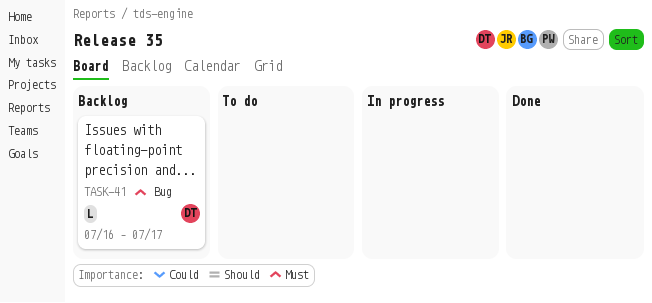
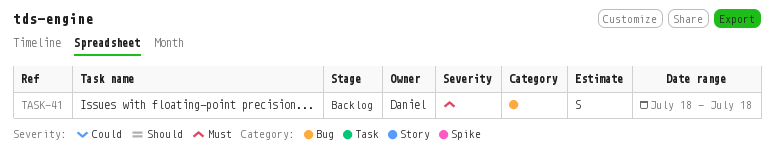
TASK-41, estimate: L -> S
TASK-41, start: Jul 16 -> Jul 18
TASK-41, due: Jul 17 -> Jul 18

